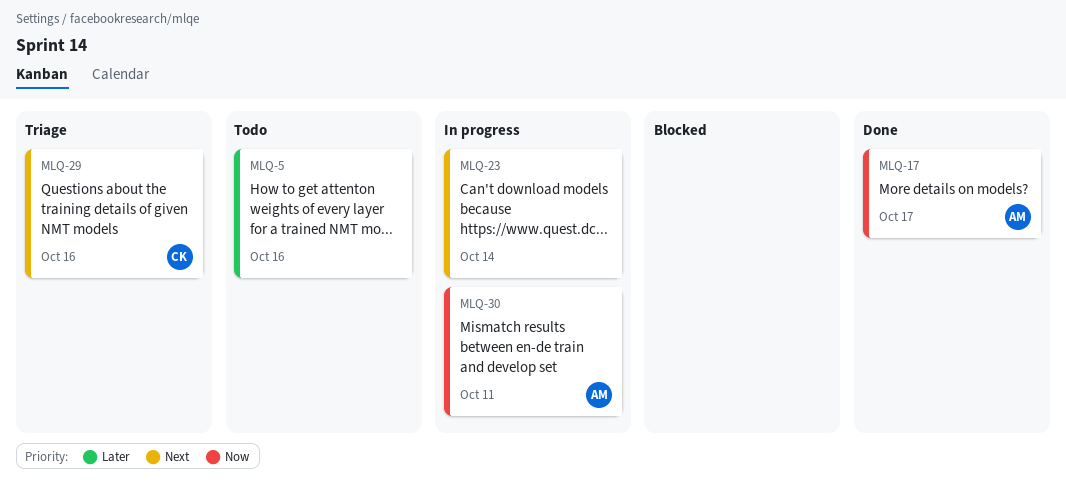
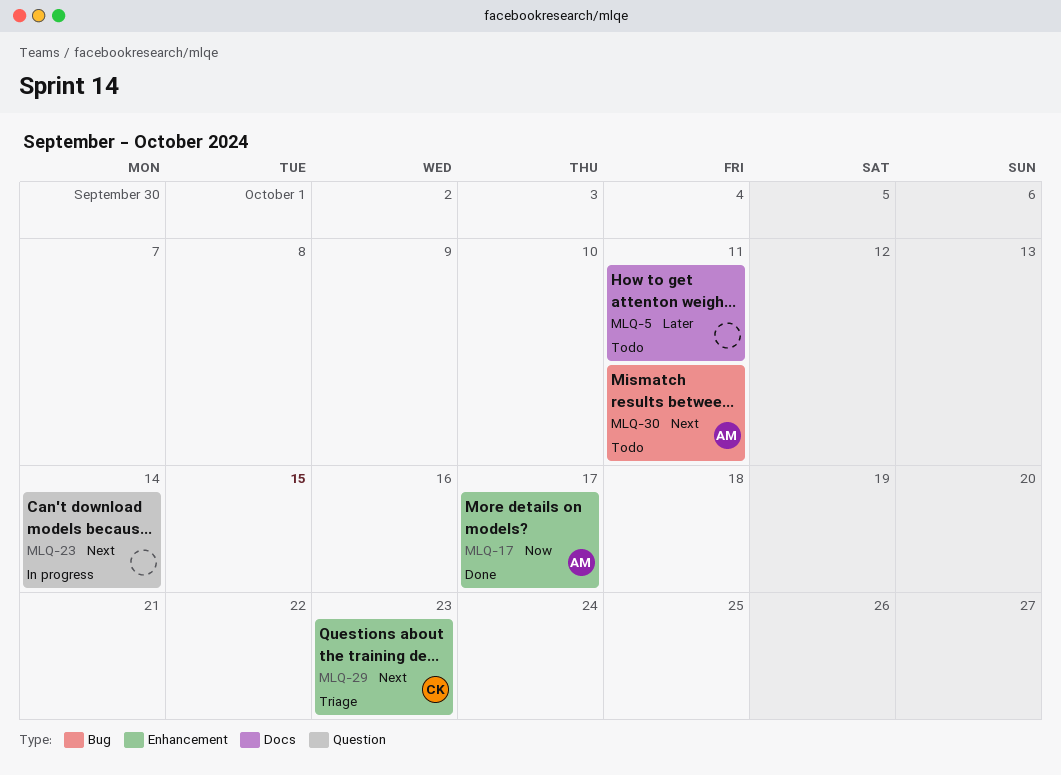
MLQ-5, due: Oct 16 -> Oct 11
MLQ-29, due: Oct 16 -> Oct 23
MLQ-30, status: In progress -> Todo
MLQ-30, priority: Now -> Next

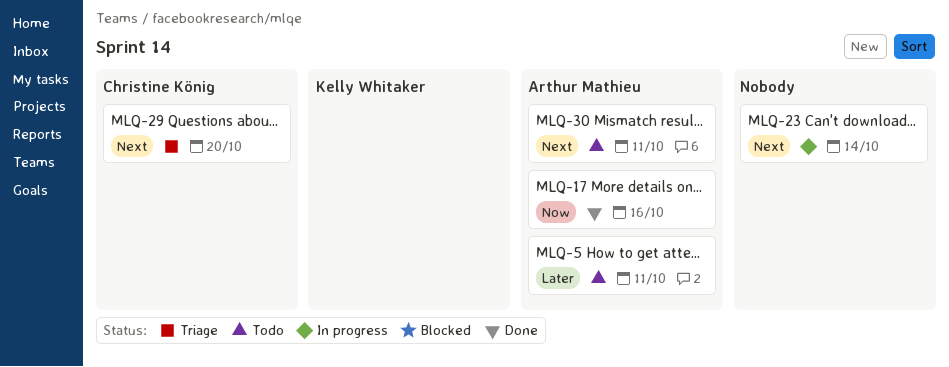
MLQ-5, owner: none -> Arthur Mathieu
MLQ-17, due: Oct 17 -> Oct 16
MLQ-29, due: Oct 23 -> Oct 20

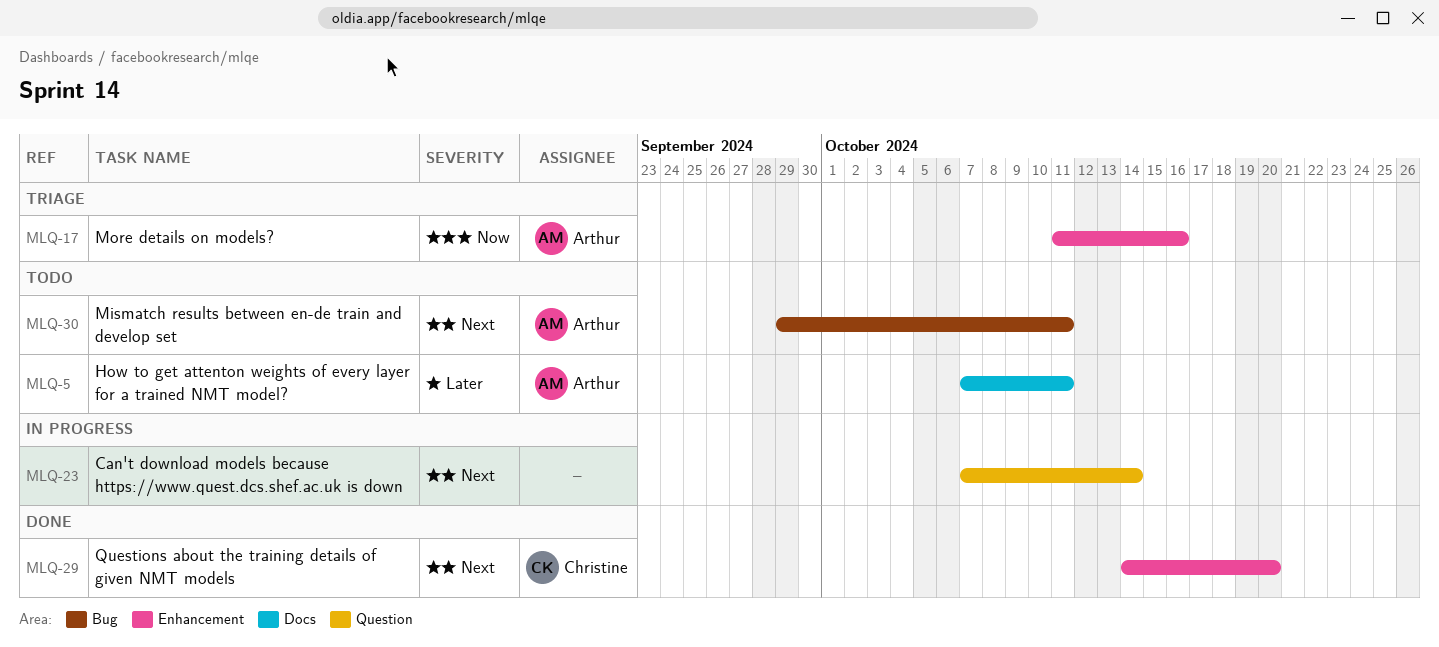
MLQ-17, status: Done -> Triage
MLQ-29, status: Triage -> Done

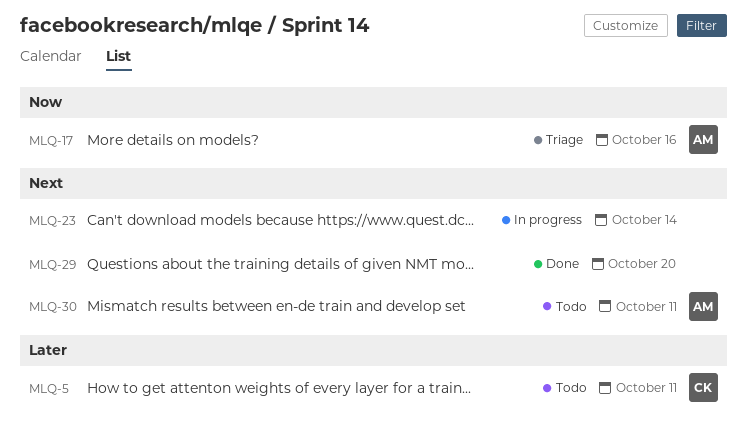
MLQ-5, owner: Arthur -> Christine
MLQ-29, owner: Christine -> none

